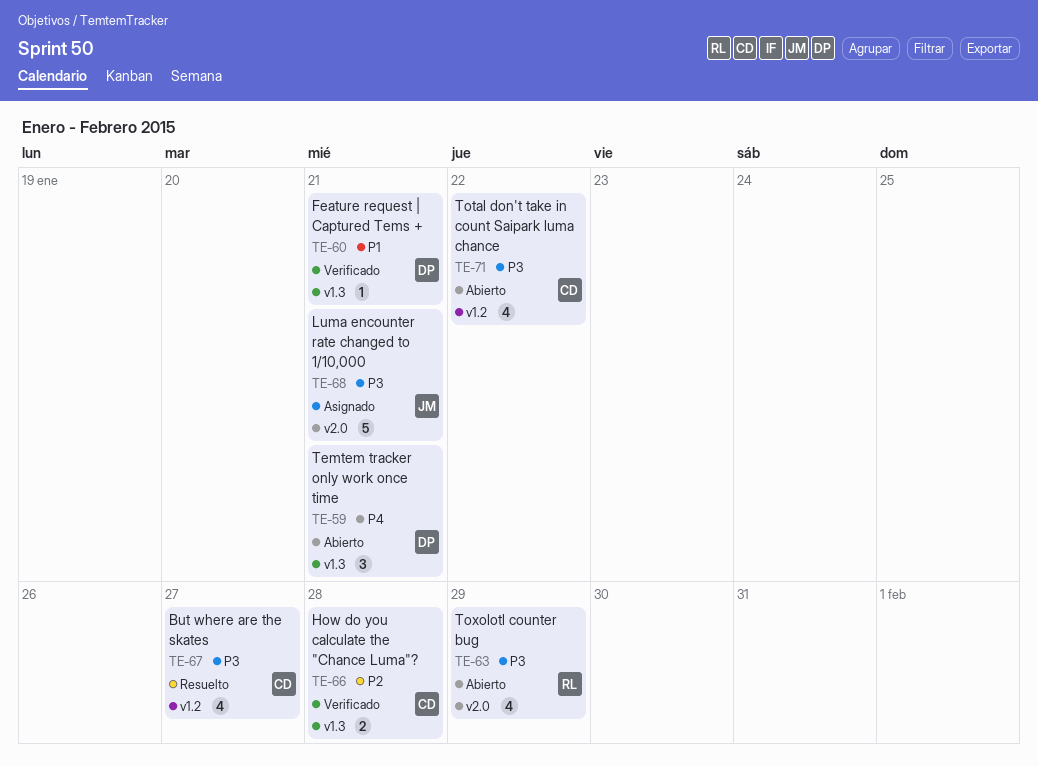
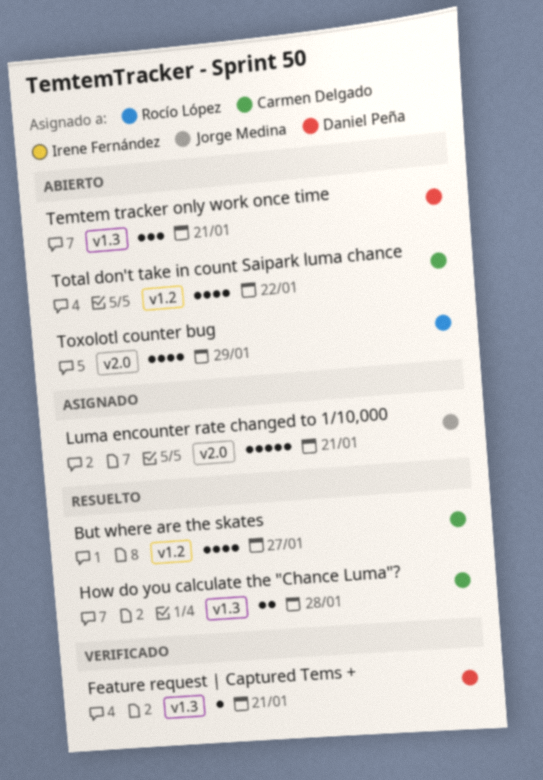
How do you calculate the "Chance Luma"?, status: Verificado -> Resuelto

